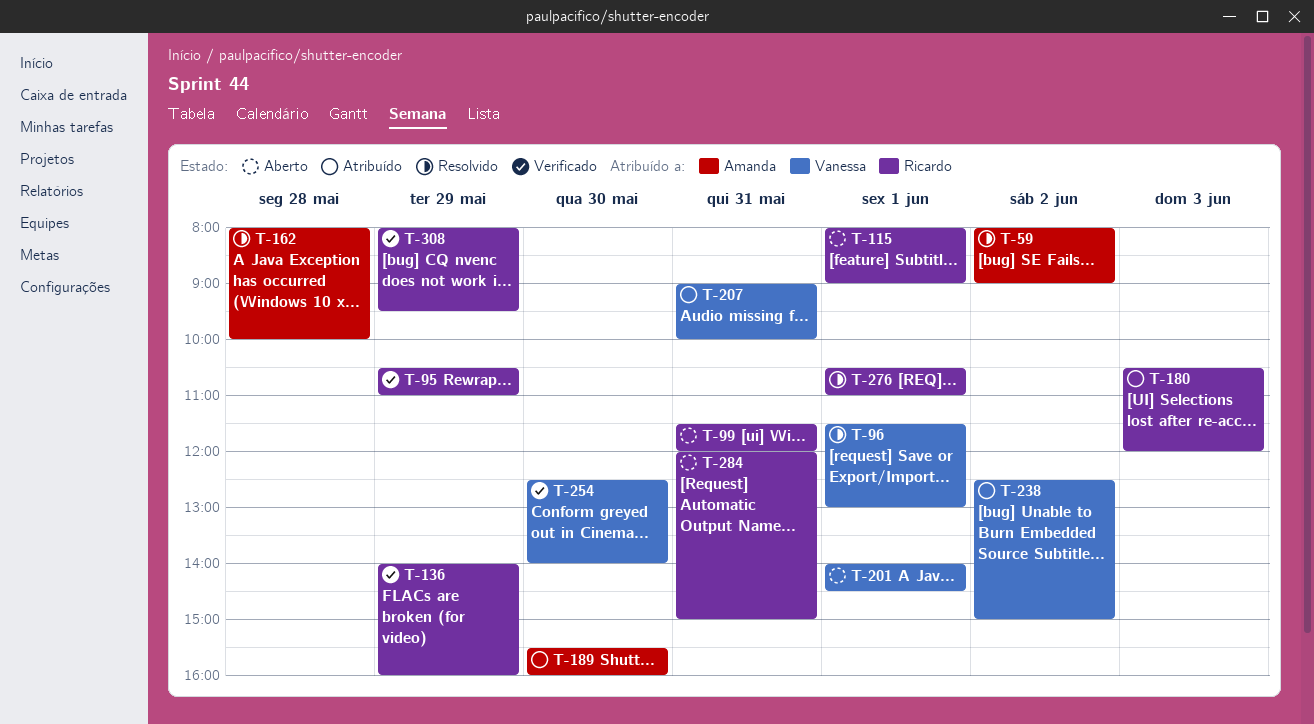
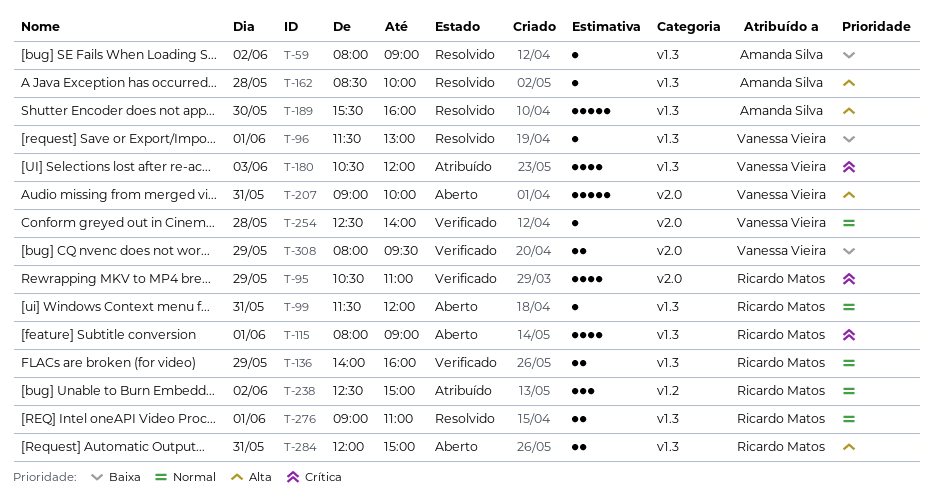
T-162, begins: 08:00 -> 08:30
T-180, owner: Ricardo Matos -> Vanessa Vieira
T-189, status: Atribuído -> Resolvido
T-201: present -> none
T-207, status: Atribuído -> Aberto
T-238, owner: Vanessa Vieira -> Ricardo Matos
T-254, day: May 30 -> May 28
T-276, begins: 10:30 -> 09:00
T-308, owner: Ricardo Matos -> Vanessa Vieira

